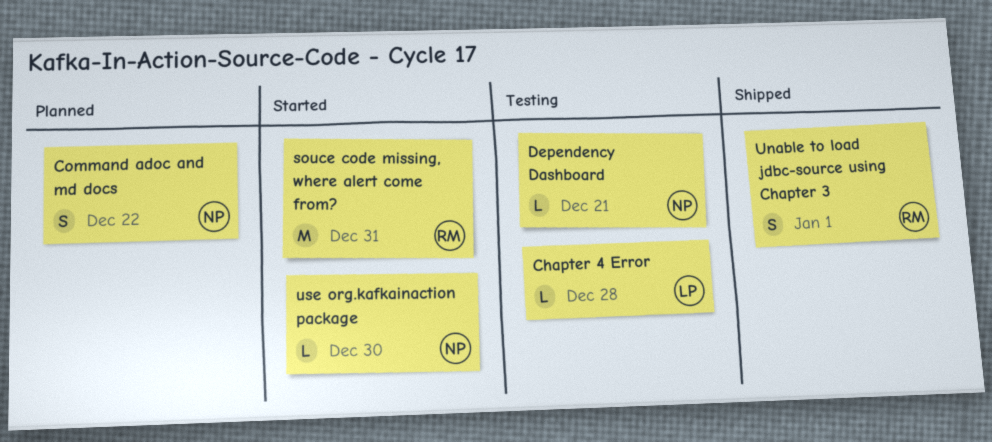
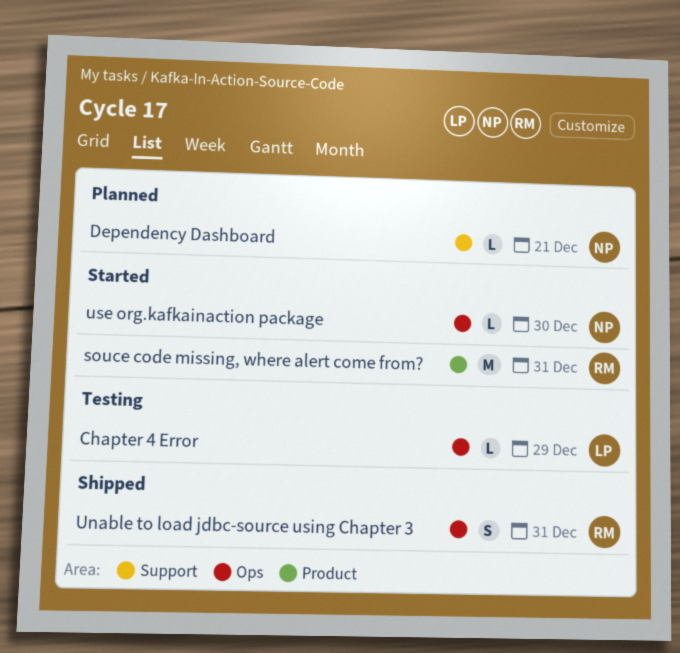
Chapter 4 Error, due: Dec 28 -> Dec 29
Command adoc and md docs: present -> none
Dependency Dashboard, status: Testing -> Planned
Unable to load jdbc-source using Chapter 3, due: Jan 1 -> Dec 31

